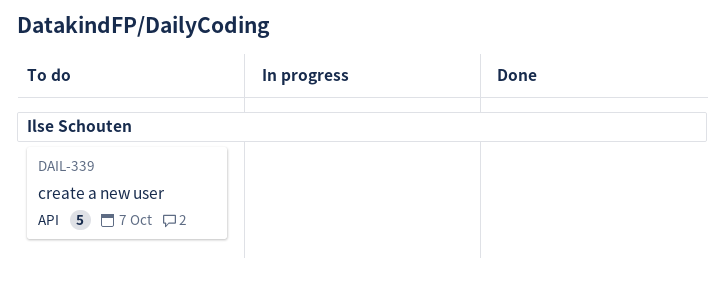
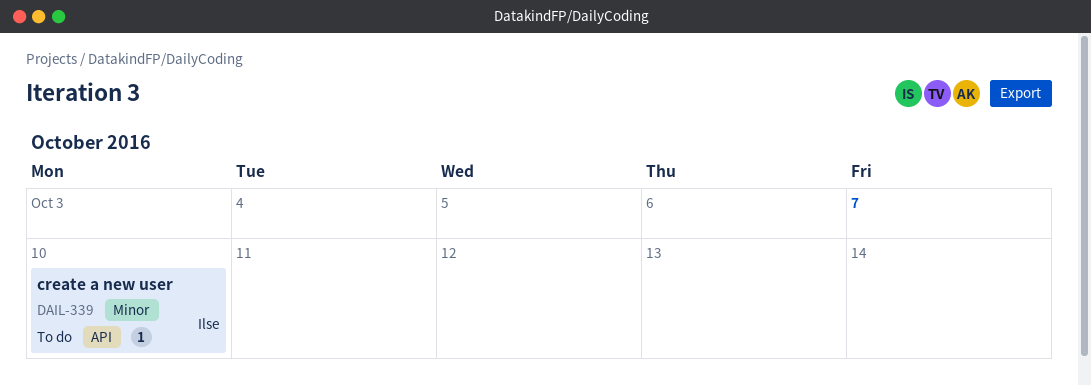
DAIL-339, estimate: 5 -> 1
DAIL-339, due: Oct 7 -> Oct 10

